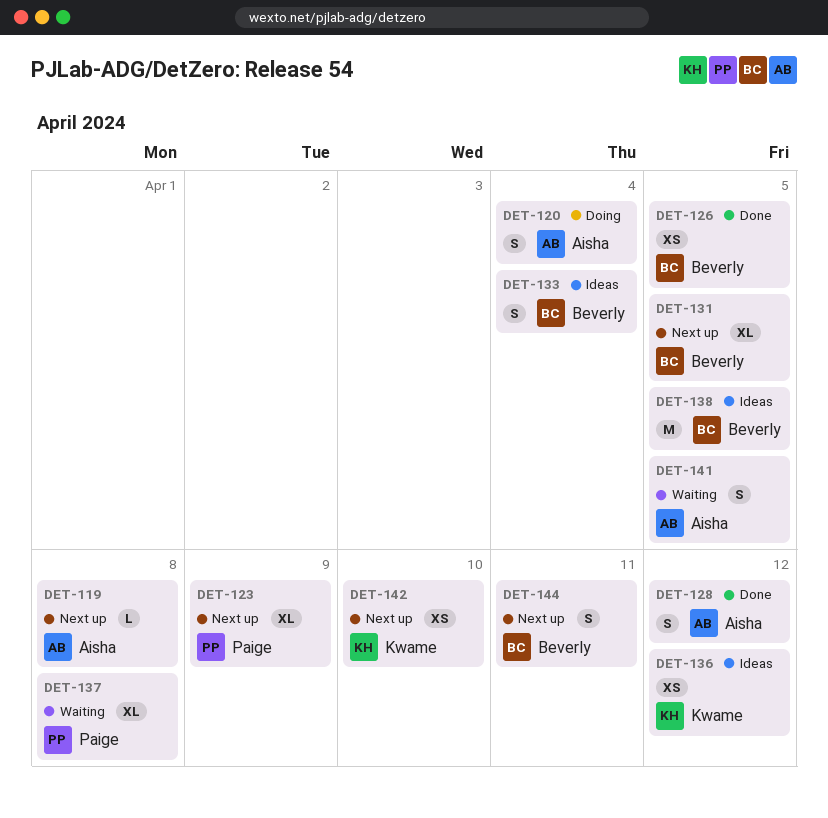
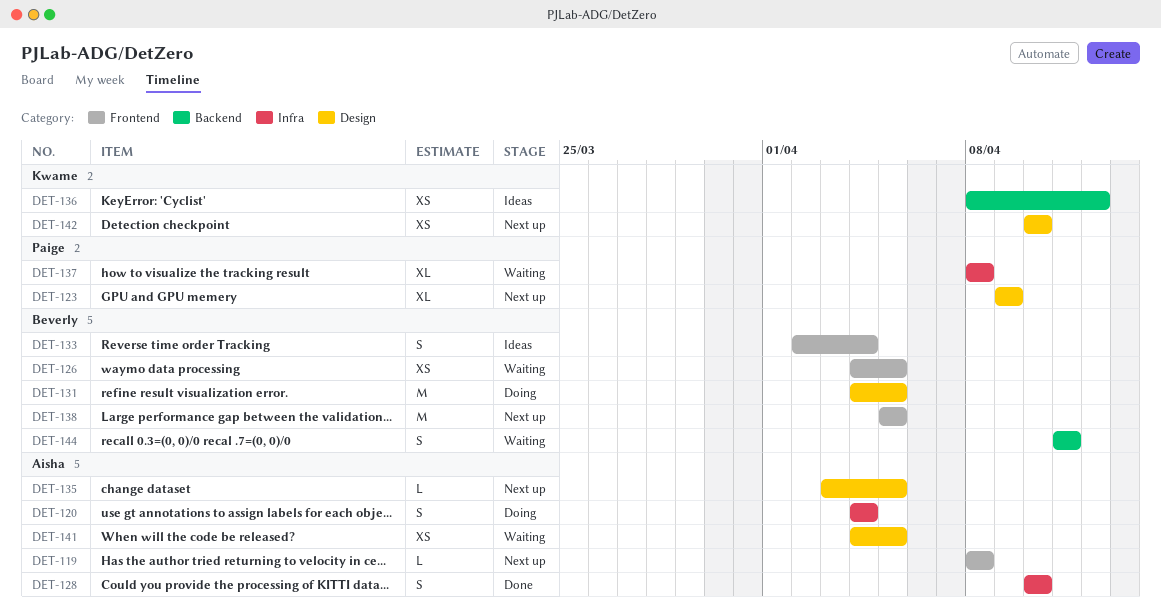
DET-126, status: Done -> Waiting
DET-128, due: Apr 12 -> Apr 10
DET-131, status: Next up -> Doing
DET-131, estimate: XL -> M
DET-135: none -> present
DET-138, status: Ideas -> Next up
DET-141, estimate: S -> XS
DET-144, status: Next up -> Waiting

